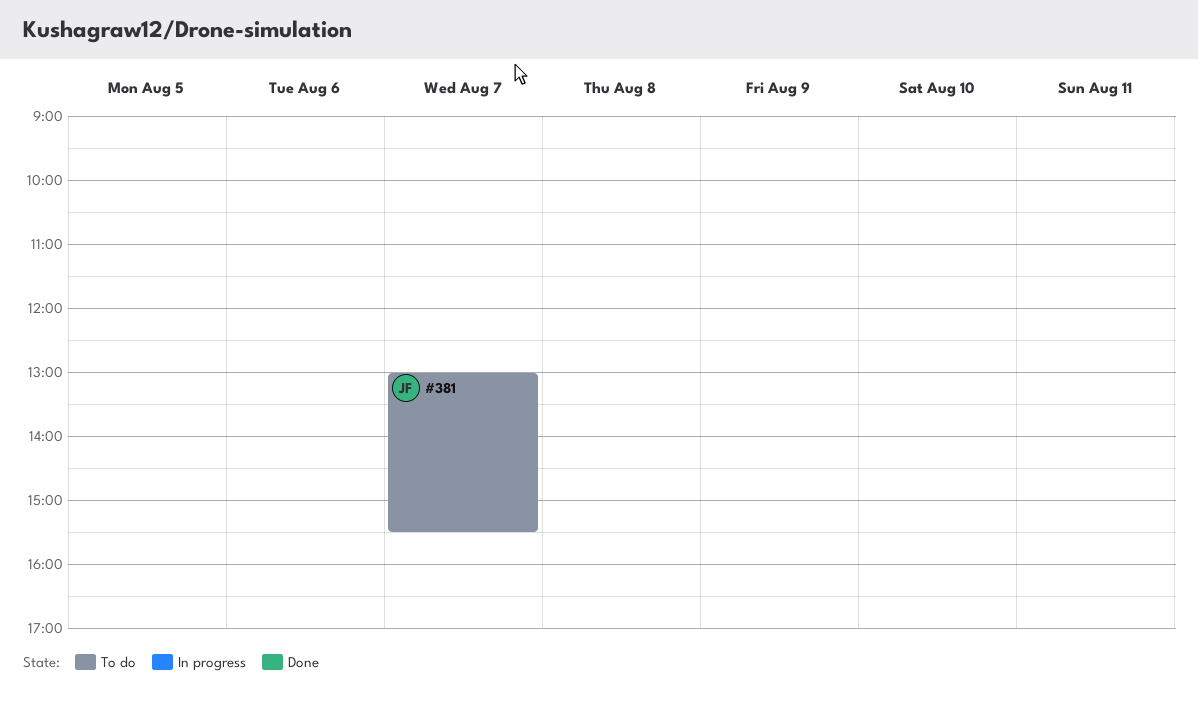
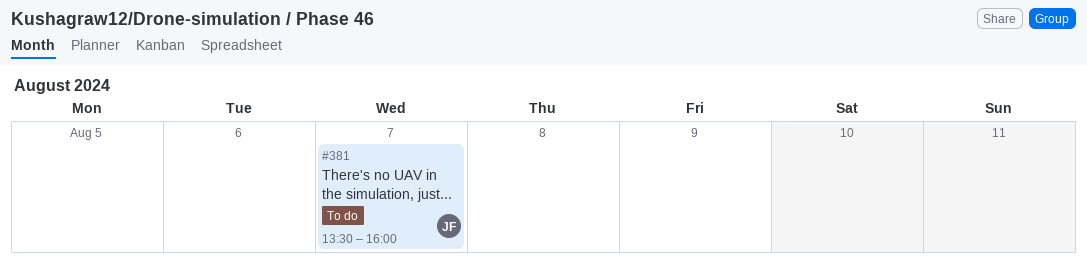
#381, begins: 13:00 -> 13:30
#381, ends: 15:30 -> 16:00

